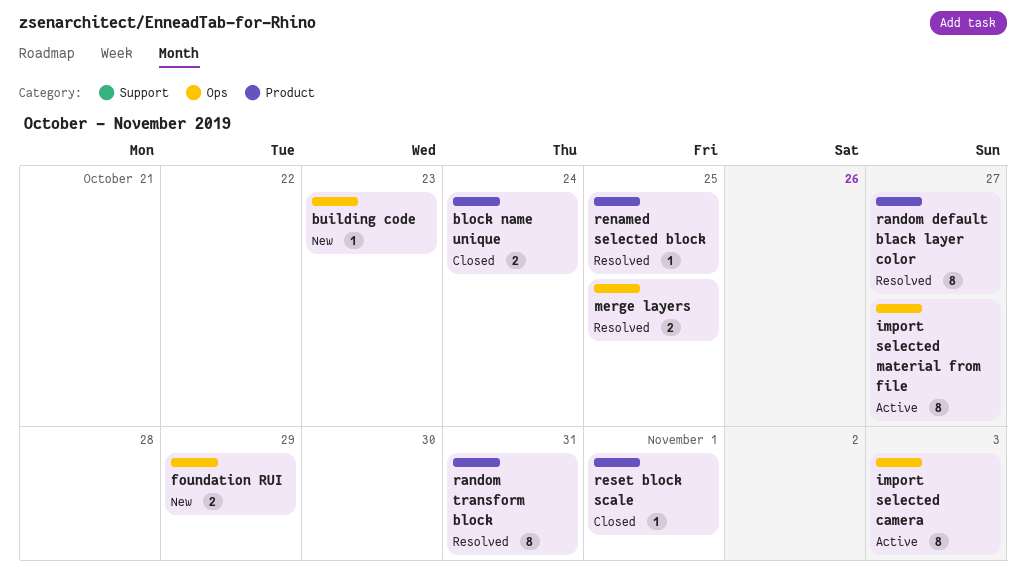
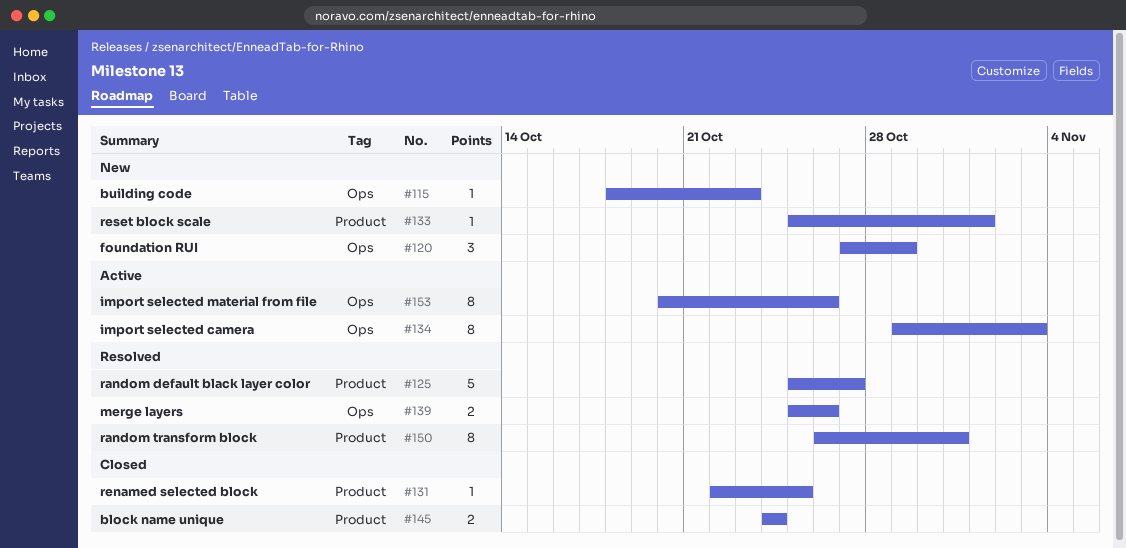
foundation RUI, estimate: 2 -> 3
import selected material from file, due: Oct 27 -> Oct 26
merge layers, due: Oct 25 -> Oct 26
random default black layer color, estimate: 8 -> 5
renamed selected block, status: Resolved -> Closed
reset block scale, status: Closed -> New

